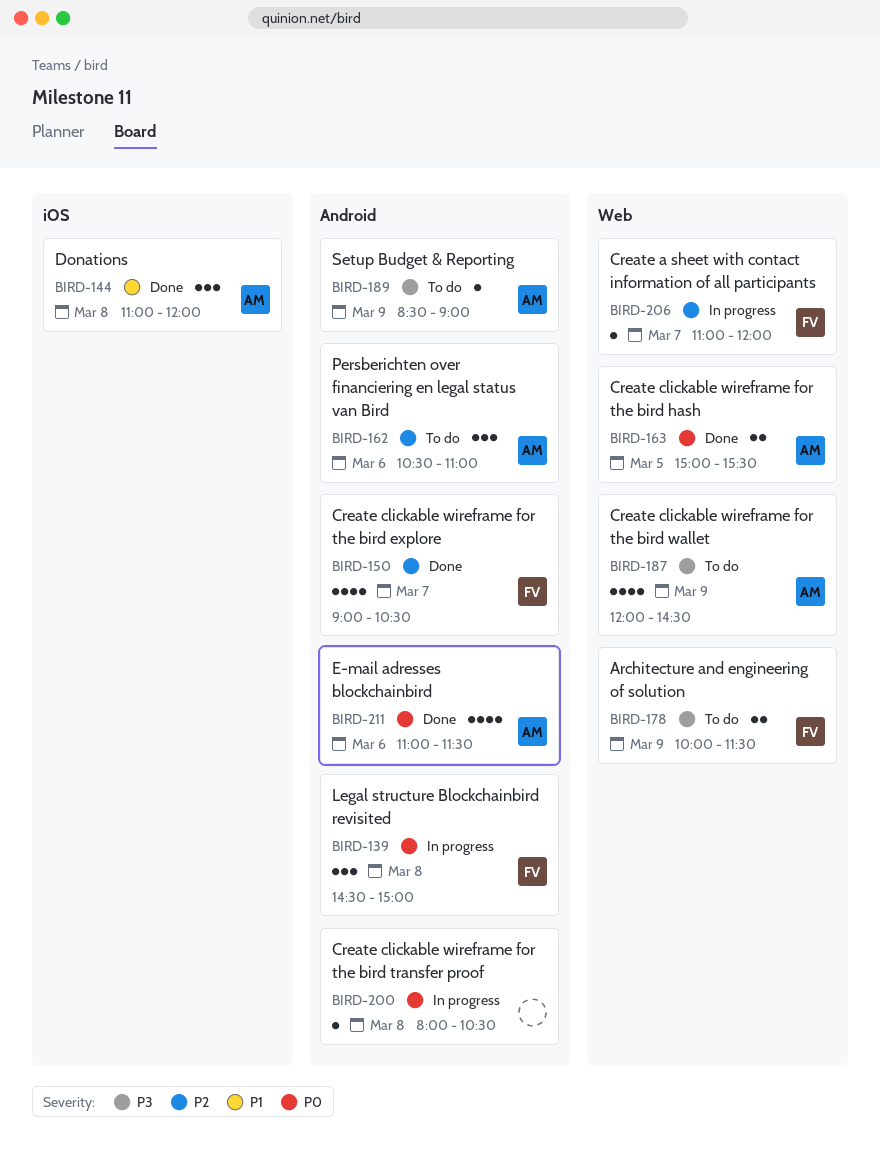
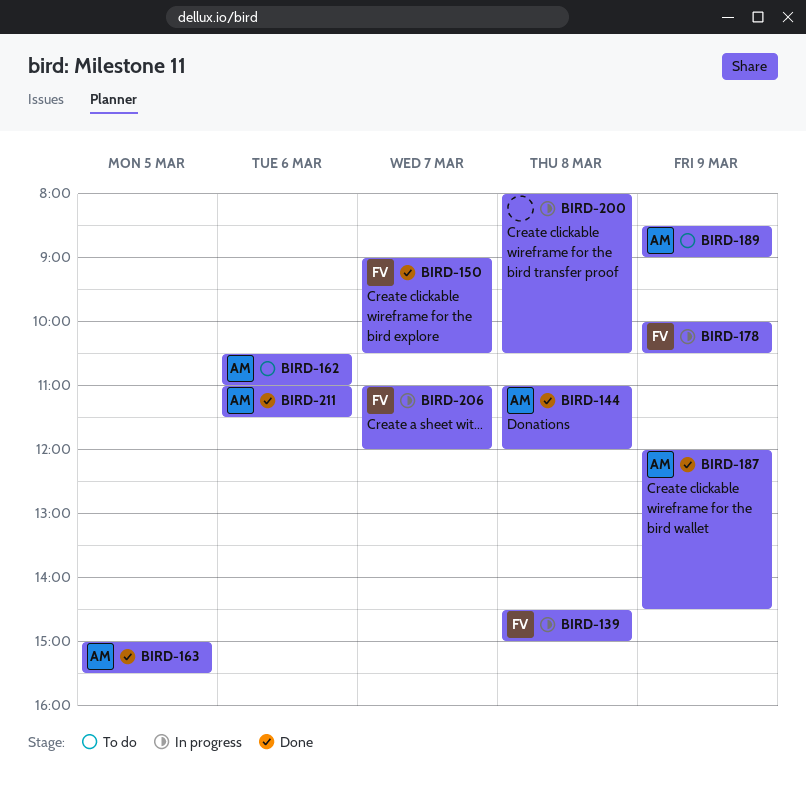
BIRD-178, status: To do -> In progress
BIRD-178, ends: 11:30 -> 10:30
BIRD-187, status: To do -> Done

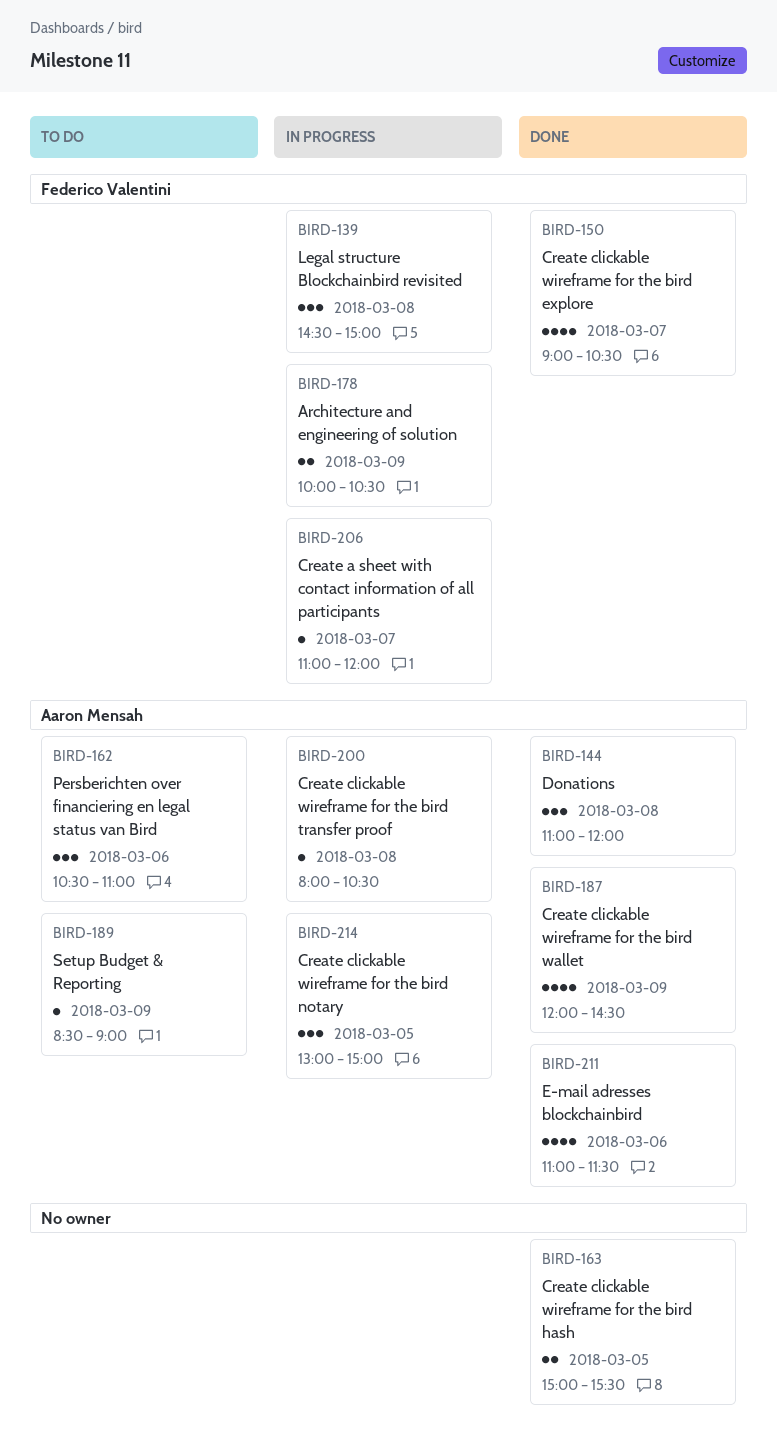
BIRD-163, owner: Aaron Mensah -> none
BIRD-200, owner: none -> Aaron Mensah
BIRD-214: none -> present

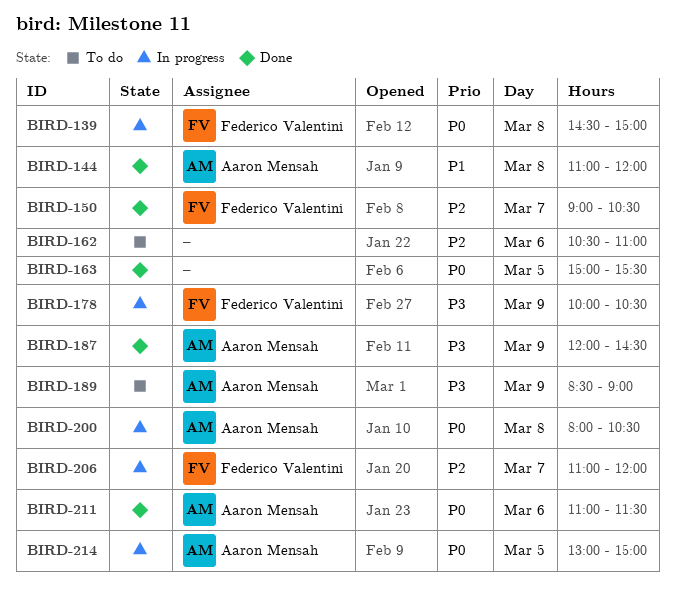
BIRD-162, owner: Aaron Mensah -> none

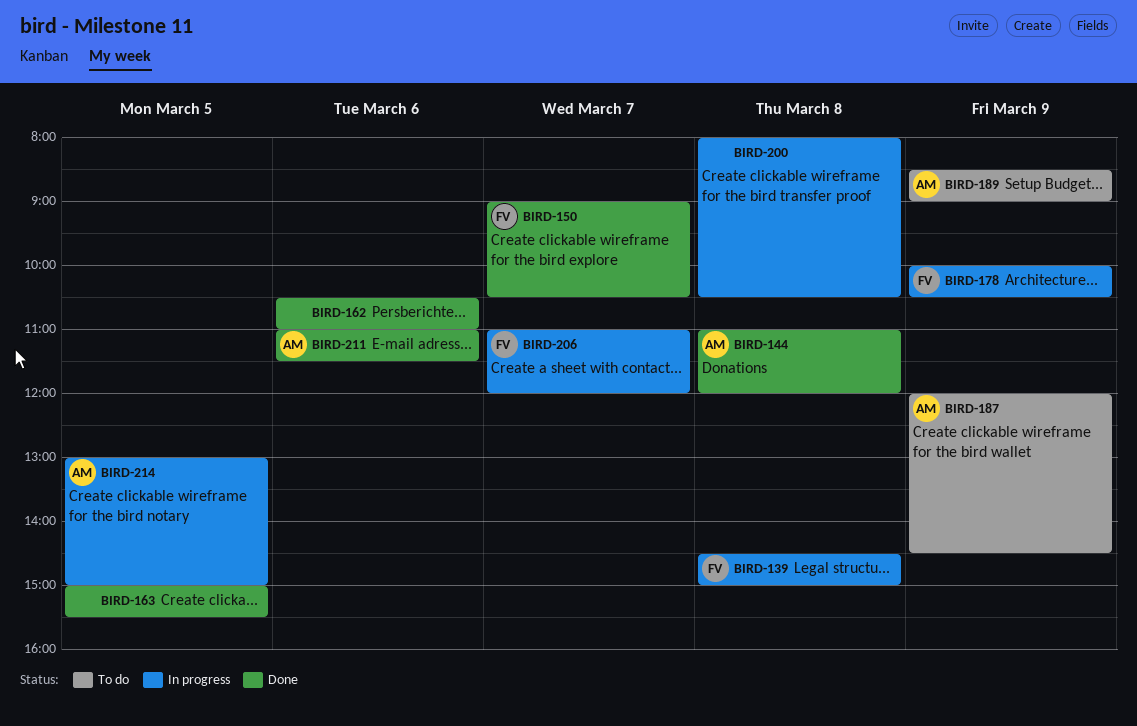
BIRD-162, status: To do -> Done
BIRD-187, status: Done -> To do
BIRD-200, owner: Aaron Mensah -> none

